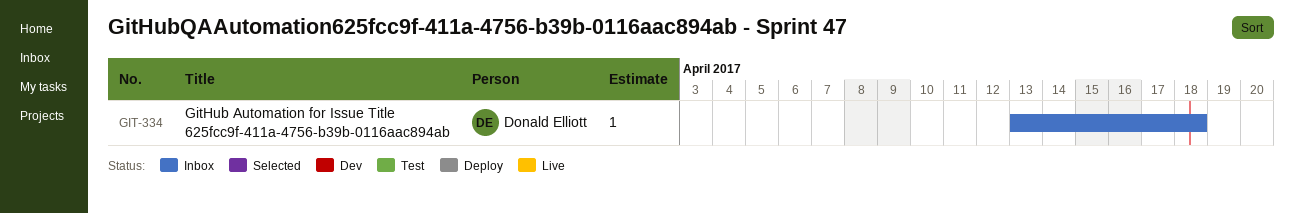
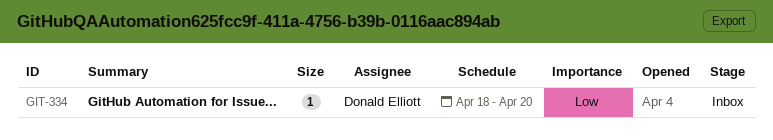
GIT-334, start: Apr 13 -> Apr 18
GIT-334, due: Apr 18 -> Apr 20

